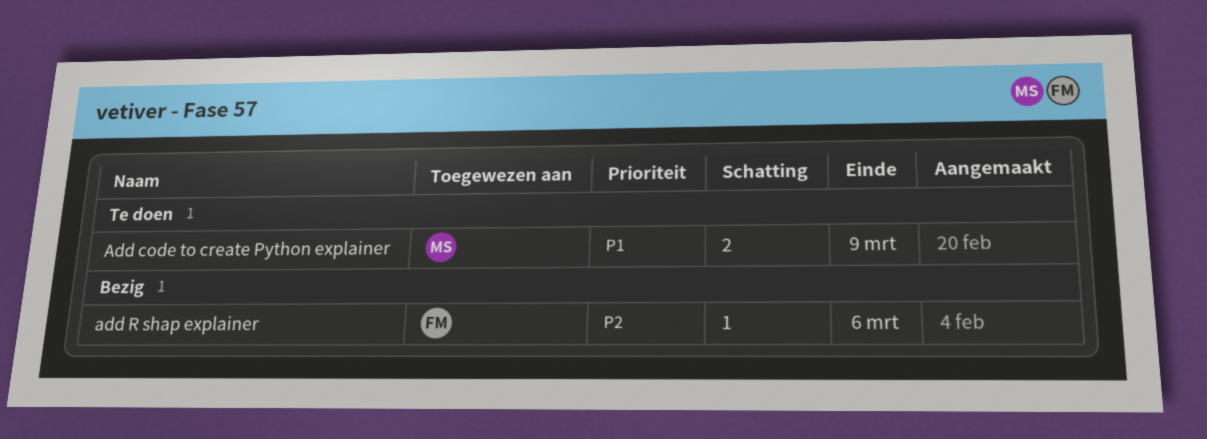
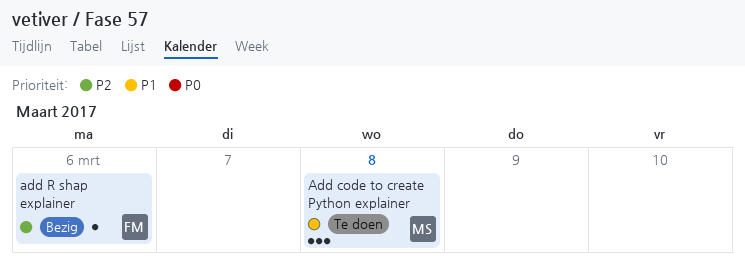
Add code to create Python explainer, estimate: 2 -> 3
Add code to create Python explainer, due: Mar 9 -> Mar 8

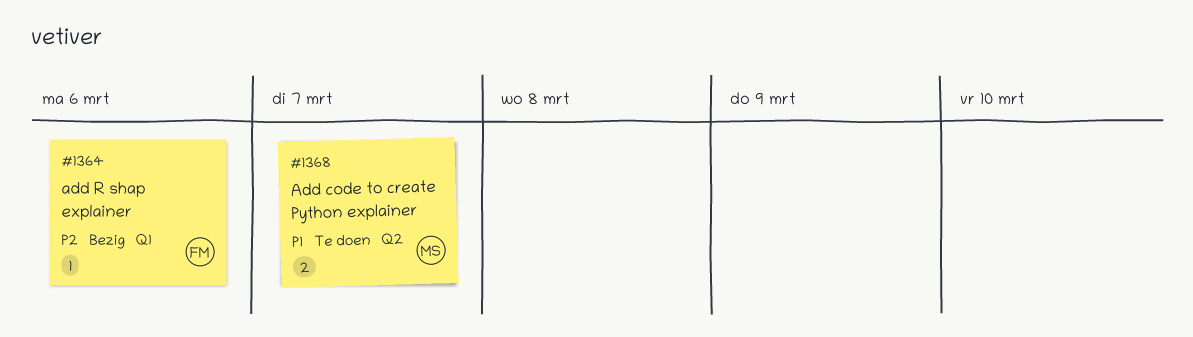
Add code to create Python explainer, estimate: 3 -> 2
Add code to create Python explainer, due: Mar 8 -> Mar 7

